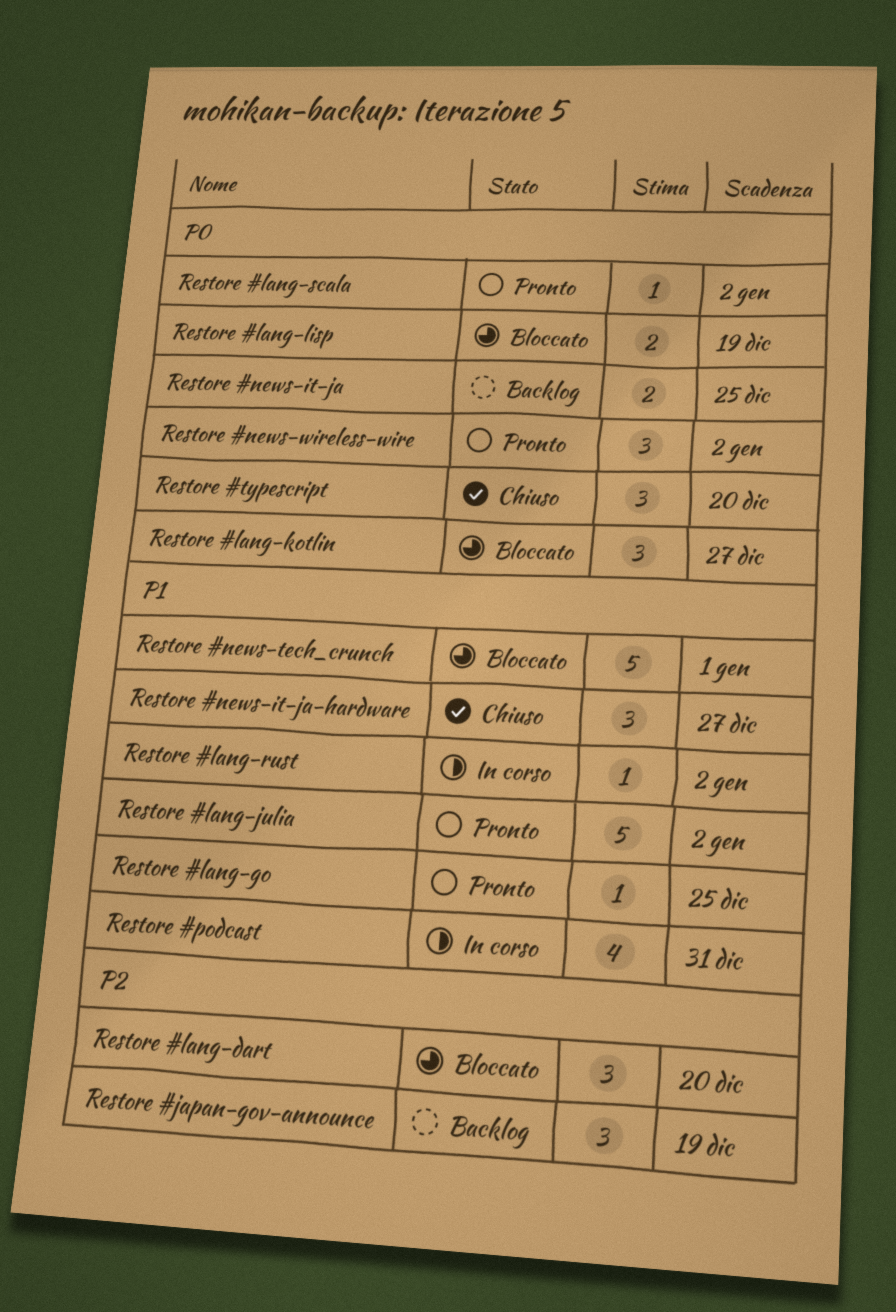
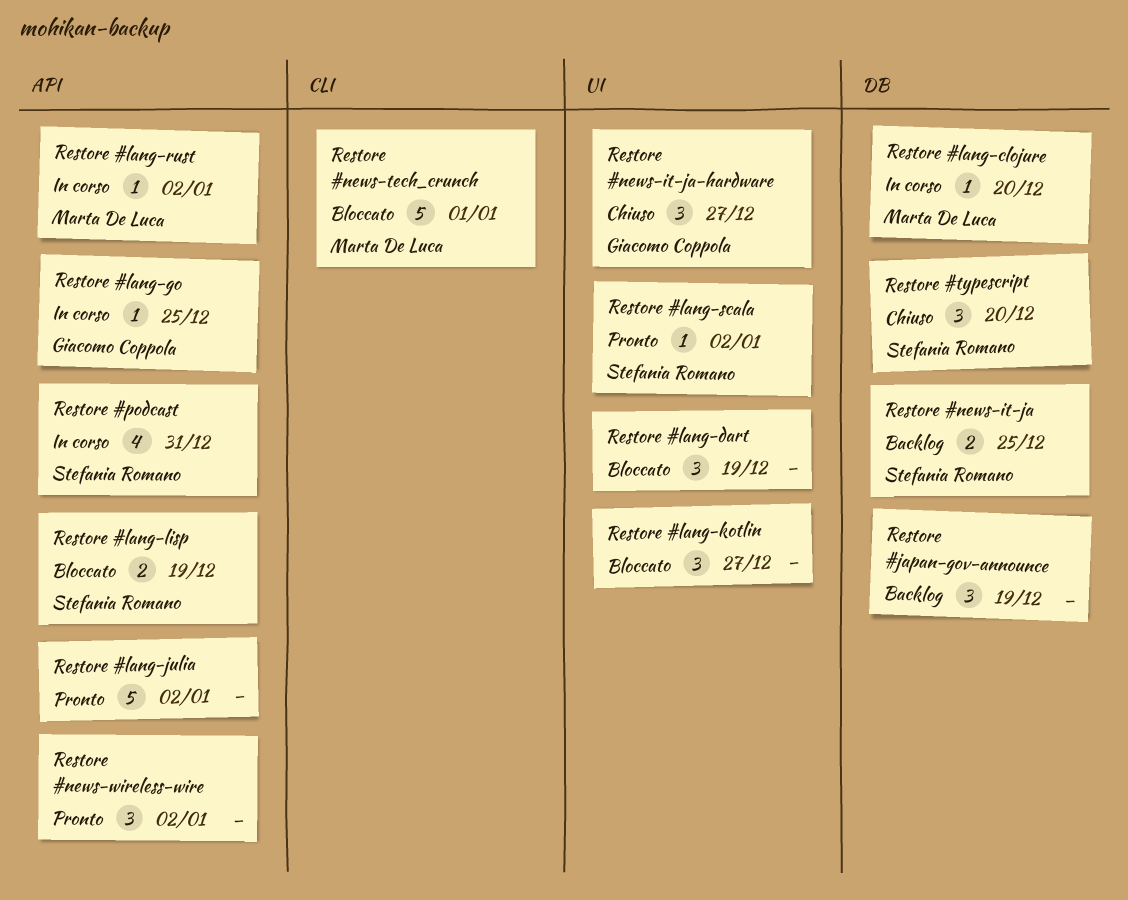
Restore #lang-clojure: none -> present
Restore #lang-dart, due: Dec 20 -> Dec 19
Restore #lang-go, status: Pronto -> In corso

